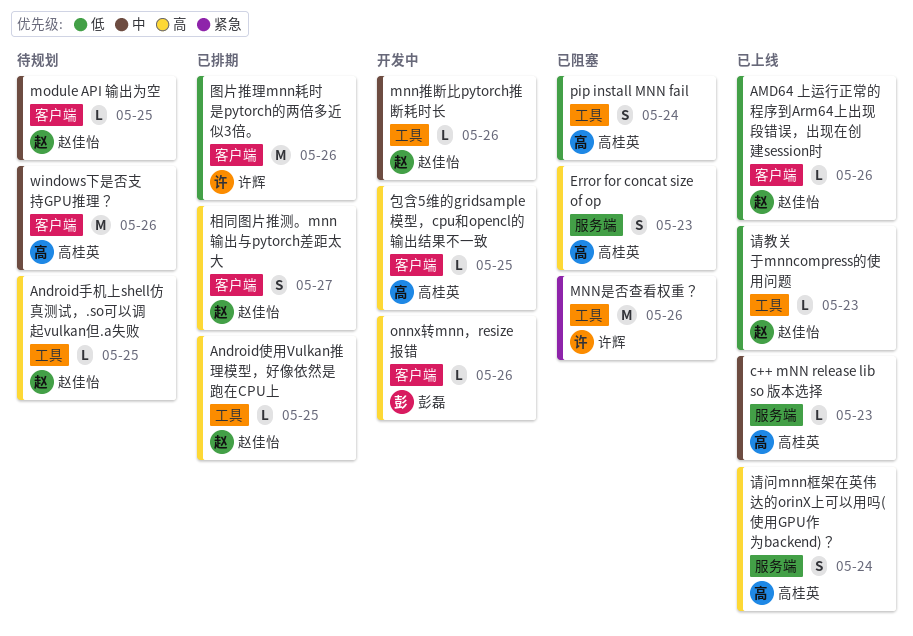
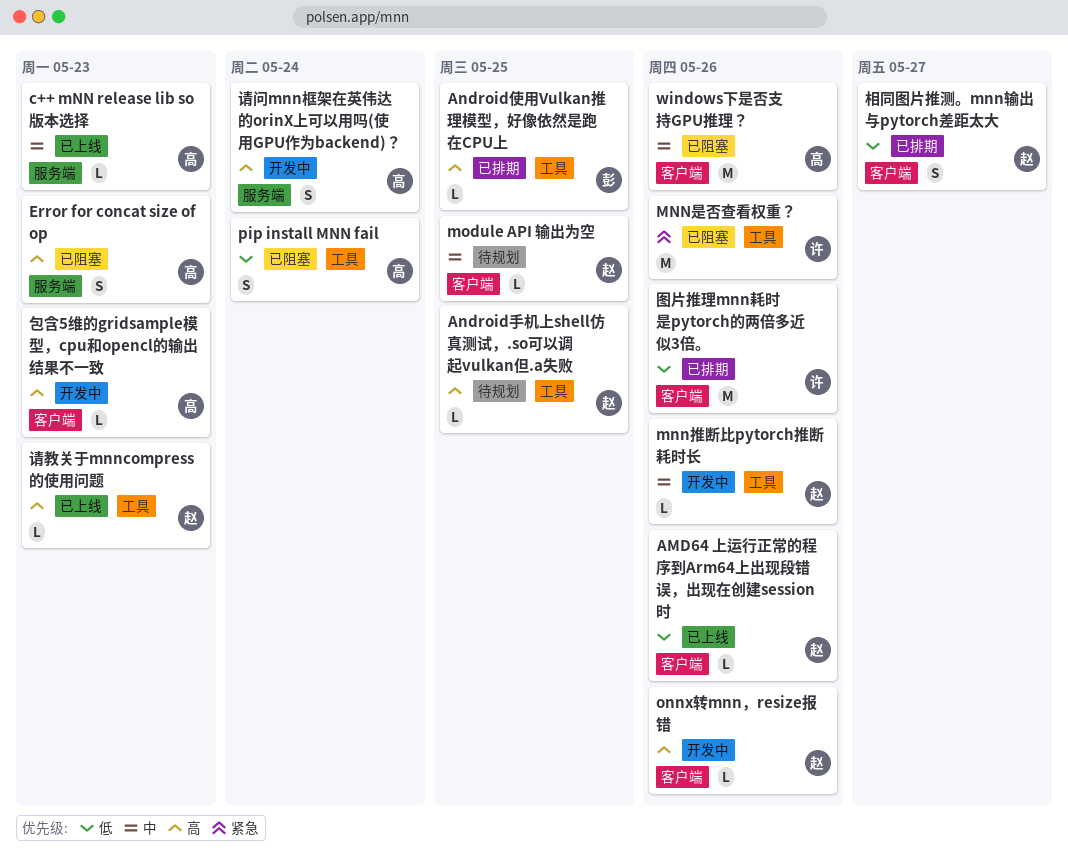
Android使用Vulkan推理模型，好像依然是跑在CPU上, owner: 赵佳怡 -> 彭磊
onnx转mnn，resize报错, owner: 彭磊 -> 赵佳怡
windows下是否支持GPU推理？, status: 待规划 -> 已阻塞
包含5维的gridsample模型，cpu和opencl的输出结果不一致, due: May 25 -> May 23
相同图片推测。mnn输出与pytorch差距太大, priority: 高 -> 低
请教关于mnncompress的使用问题, priority: 低 -> 高
请问mnn框架在英伟达的orinX上可以用吗(使用GPU作为backend)？, status: 已上线 -> 开发中

